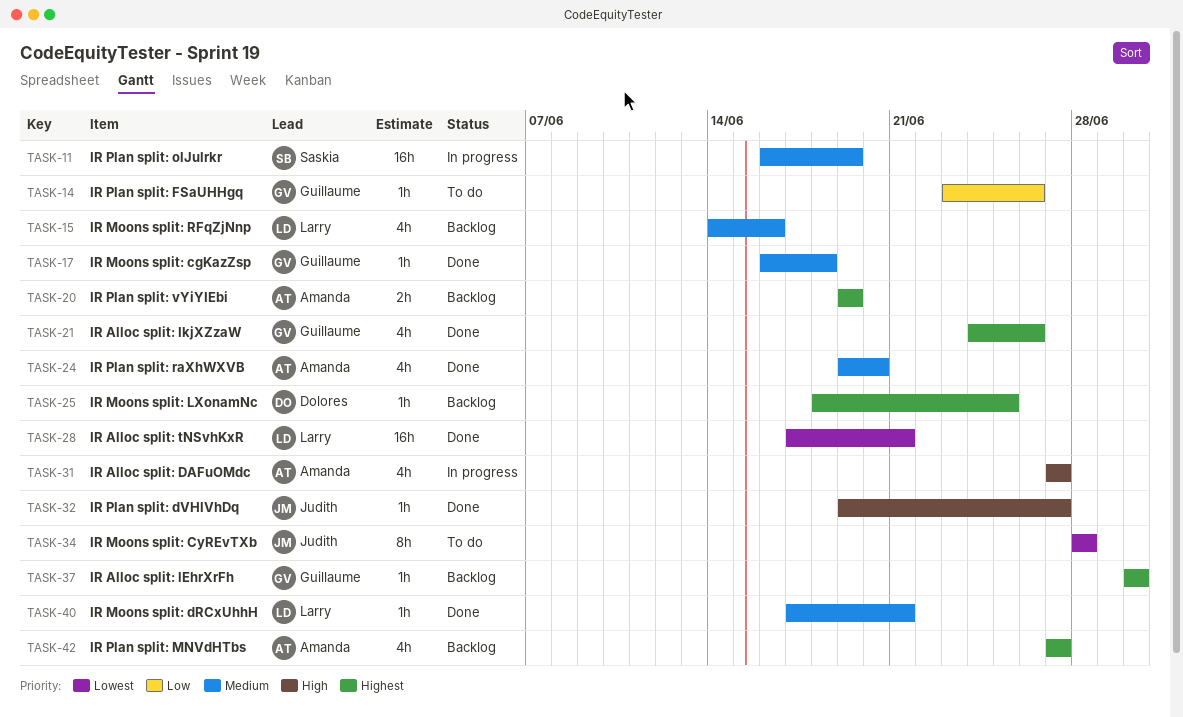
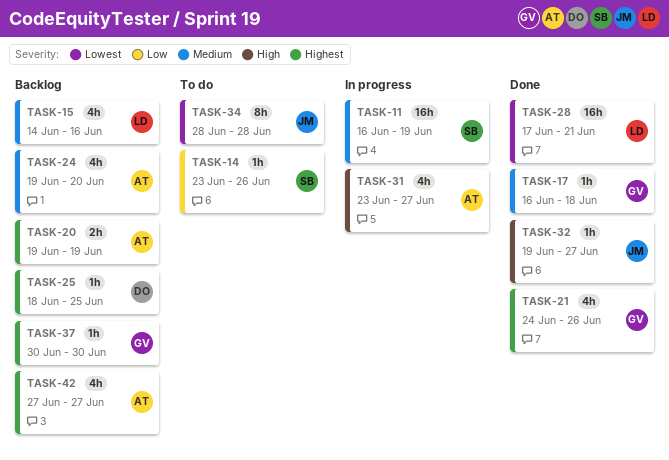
TASK-14, owner: Guillaume -> Saskia
TASK-24, status: Done -> Backlog
TASK-31, start: Jun 27 -> Jun 23
TASK-40: present -> none

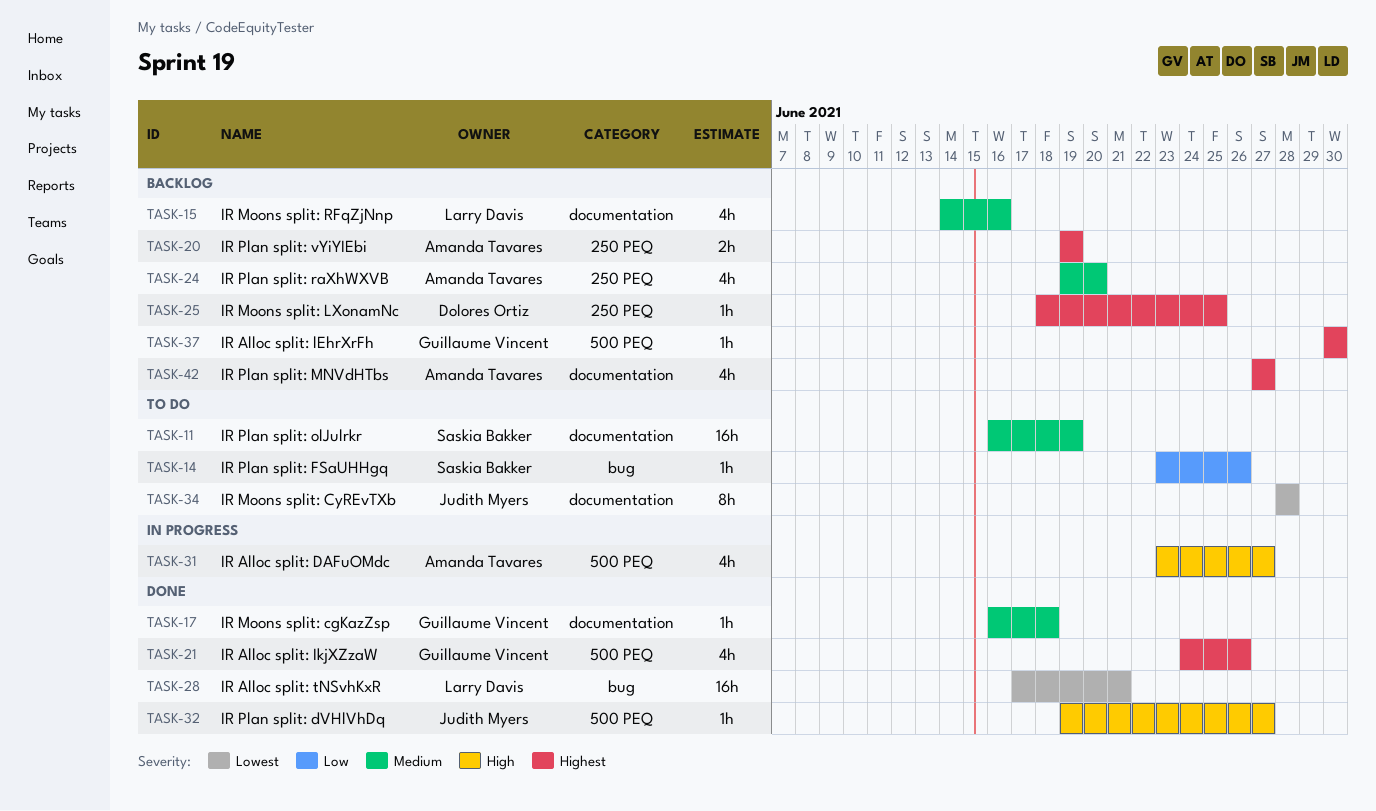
TASK-11, status: In progress -> To do

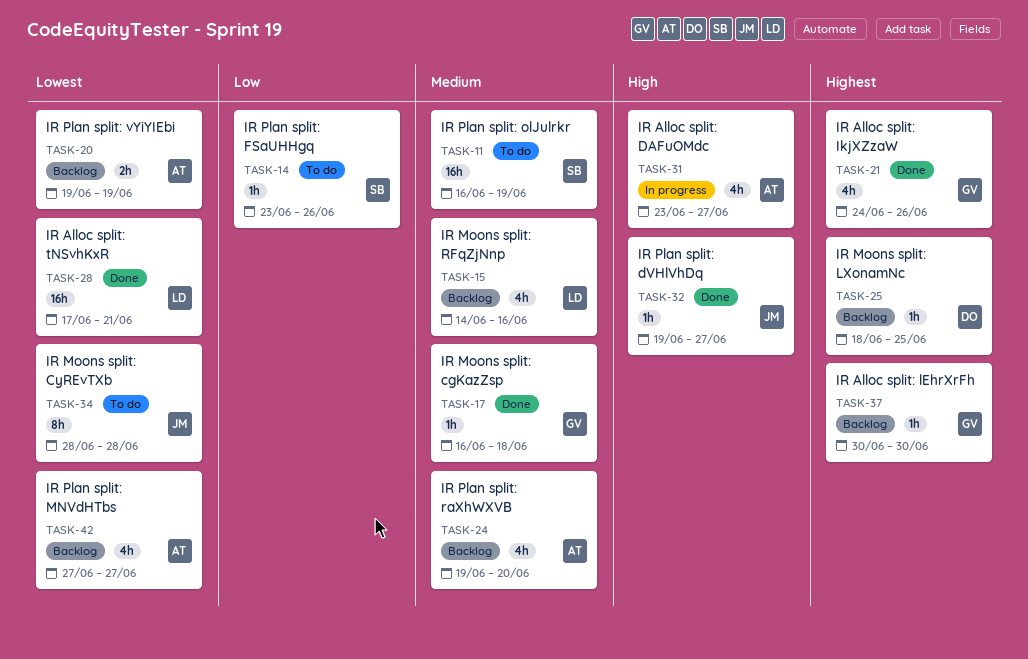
TASK-20, priority: Highest -> Lowest
TASK-42, priority: Highest -> Lowest

